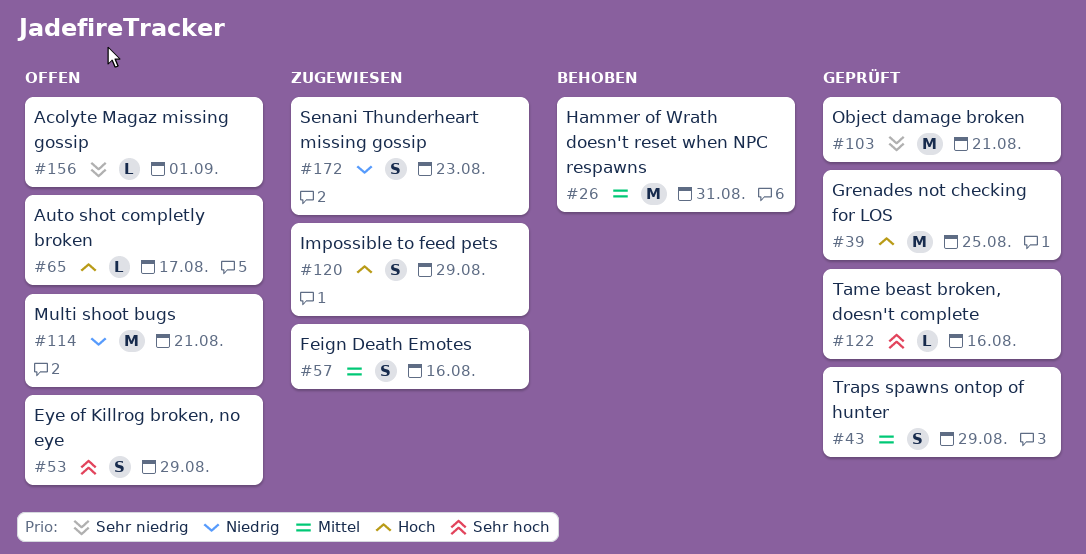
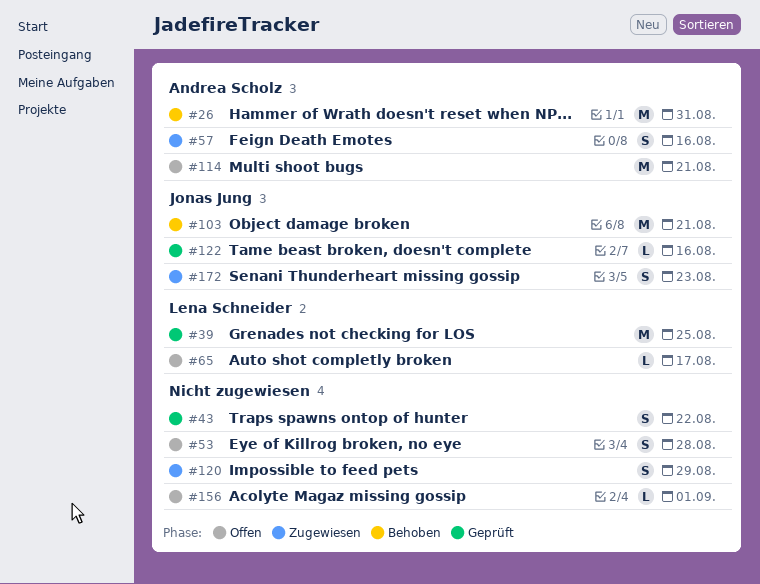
#43, due: Aug 29 -> Aug 22
#53, due: Aug 29 -> Aug 28
#103, status: Geprüft -> Behoben

